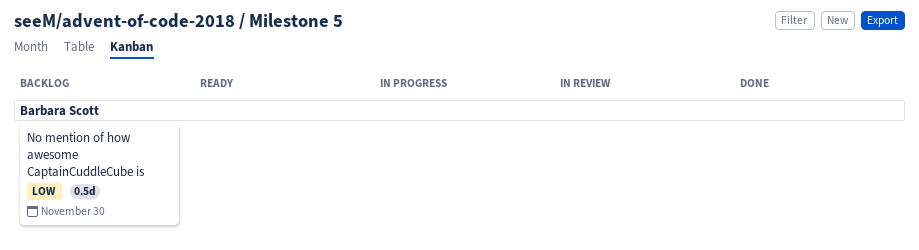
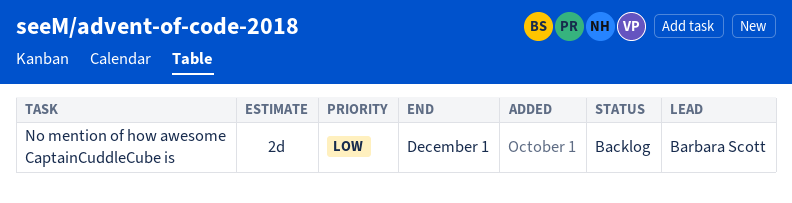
No mention of how awesome CaptainCuddleCube is, estimate: 0.5d -> 2d
No mention of how awesome CaptainCuddleCube is, due: Nov 30 -> Dec 1

